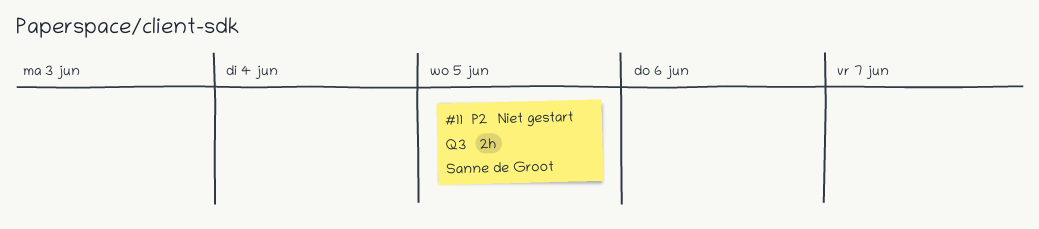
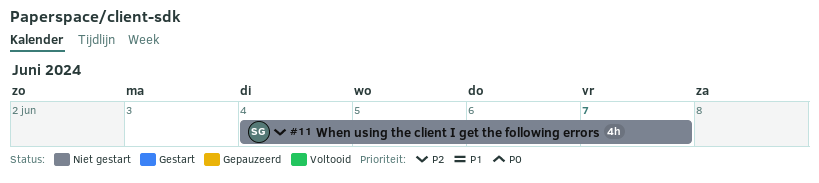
#11, estimate: 2h -> 4h
#11, due: Jun 5 -> Jun 7

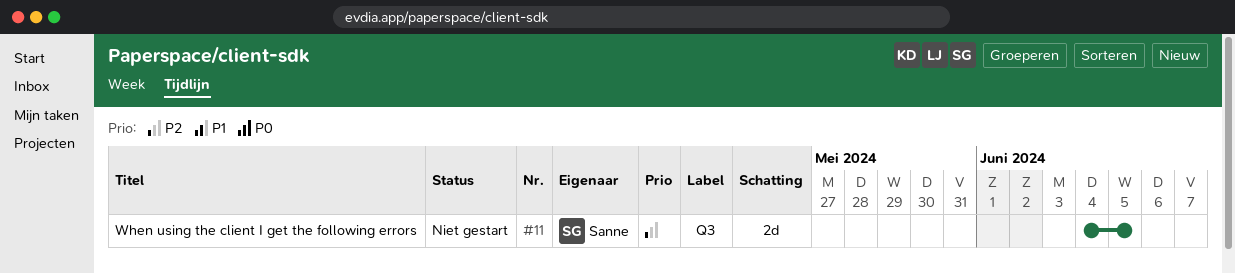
#11, estimate: 4h -> 2d
#11, due: Jun 7 -> Jun 5

